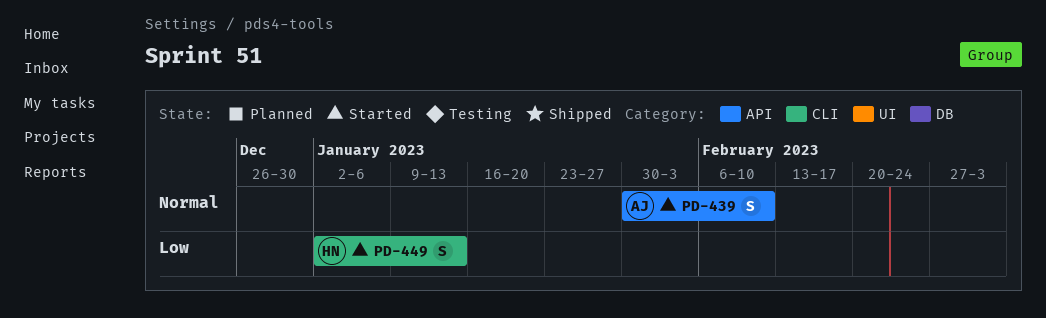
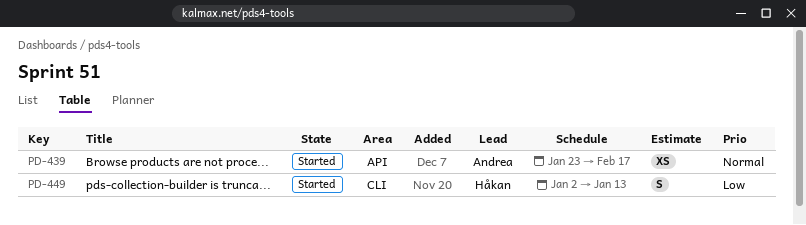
PD-439, estimate: S -> XS
PD-439, start: Jan 30 -> Jan 23
PD-439, due: Feb 10 -> Feb 17

